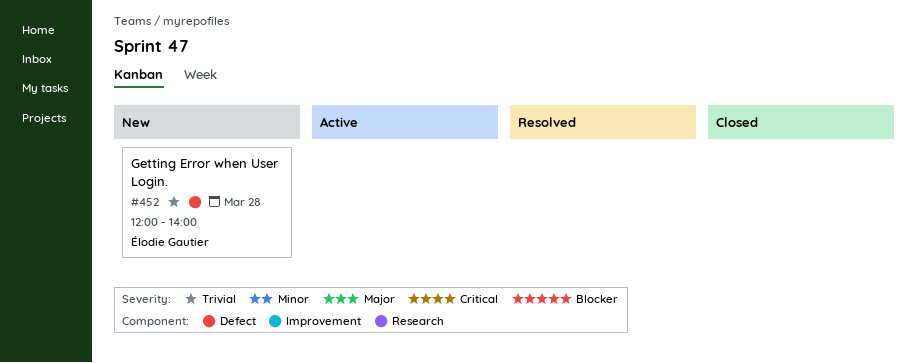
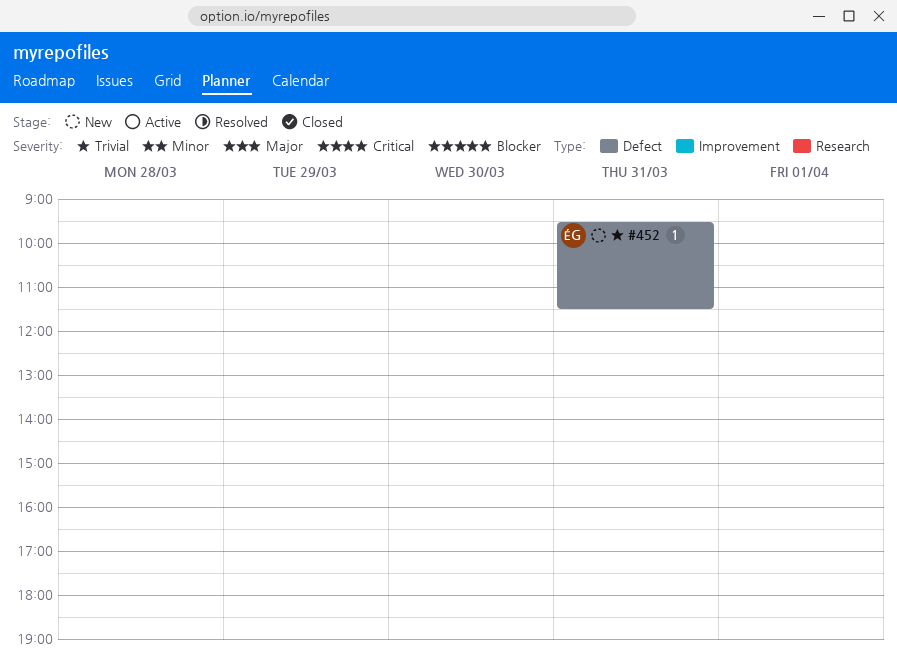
#452, day: Mar 28 -> Mar 31
#452, begins: 12:00 -> 09:30
#452, ends: 14:00 -> 11:30

